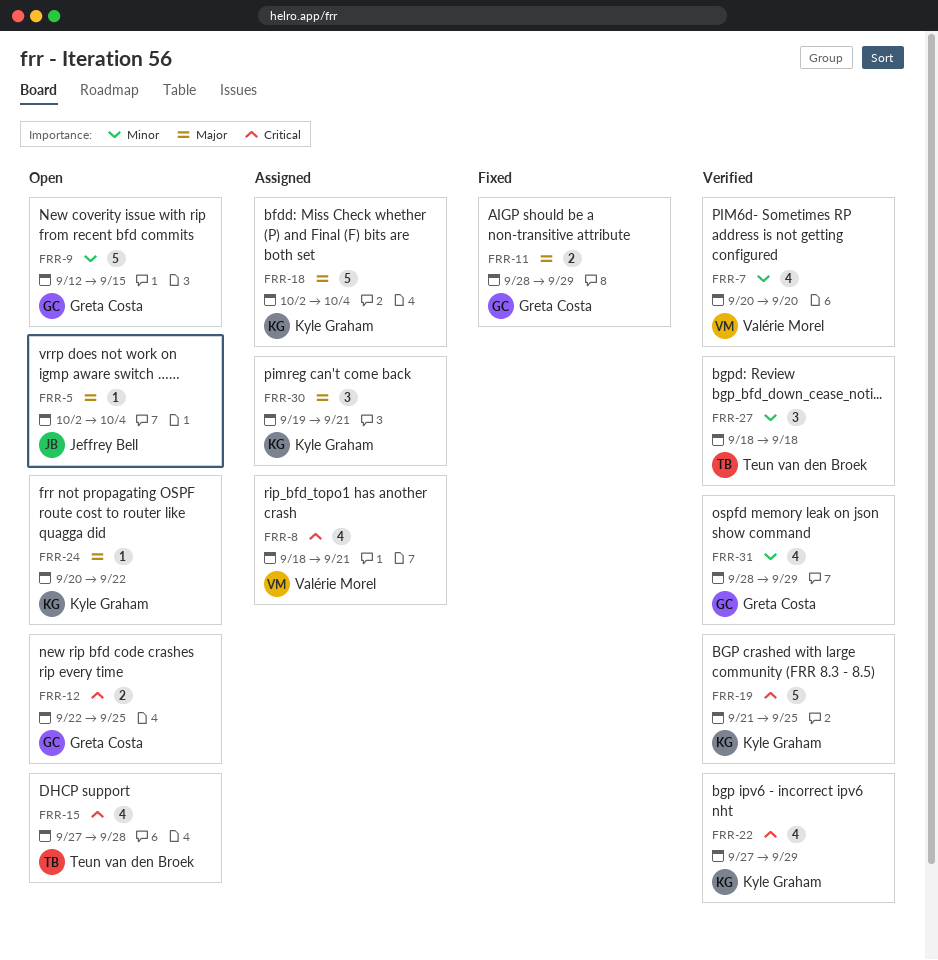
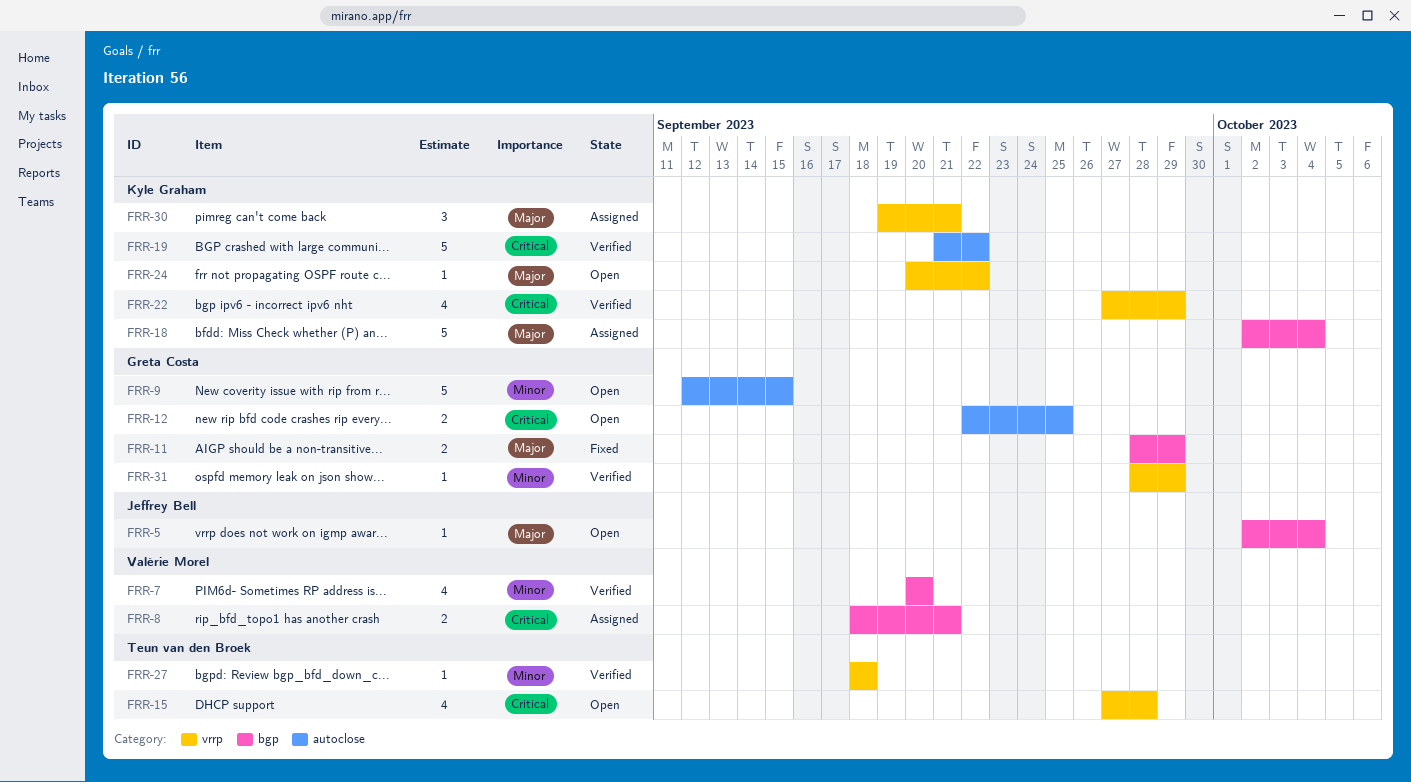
FRR-8, estimate: 4 -> 2
FRR-19, due: Sep 25 -> Sep 22
FRR-27, estimate: 3 -> 1
FRR-31, estimate: 4 -> 1

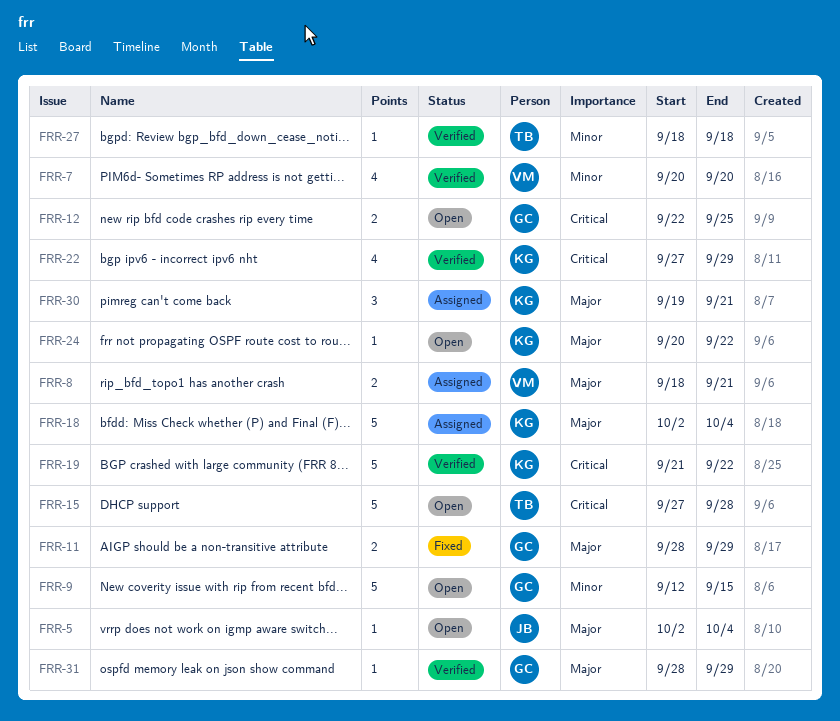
FRR-8, priority: Critical -> Major
FRR-15, estimate: 4 -> 5
FRR-31, priority: Minor -> Major

